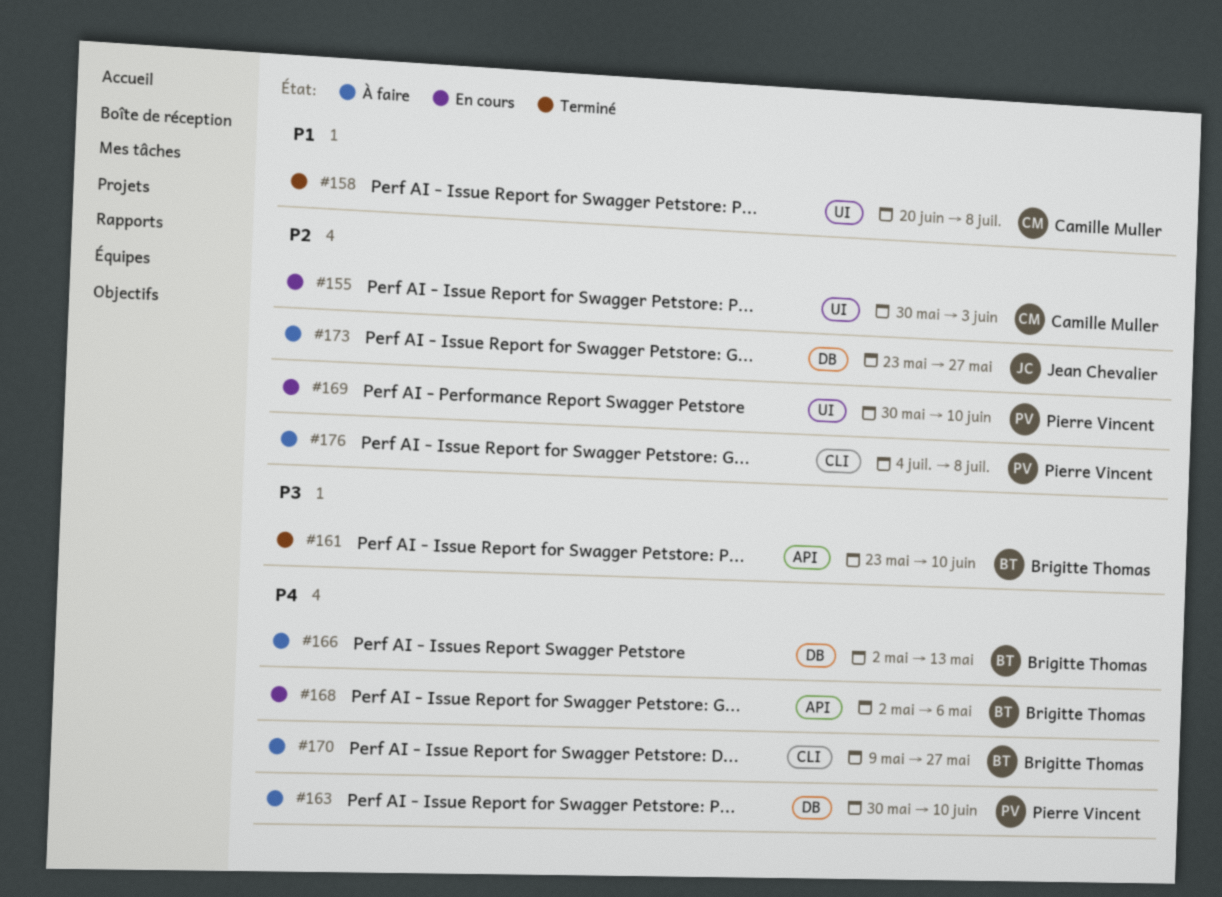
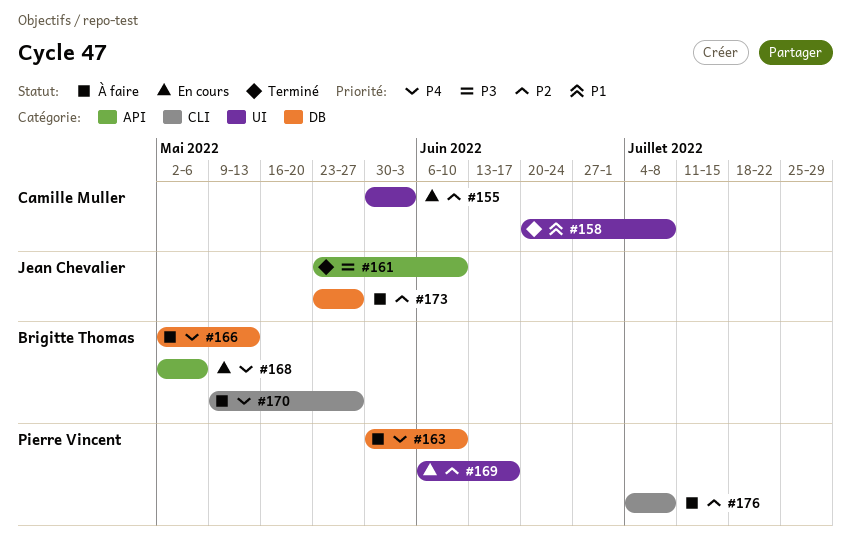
#161, owner: Brigitte Thomas -> Jean Chevalier
#169, start: May 30 -> Jun 6
#169, due: Jun 10 -> Jun 17

